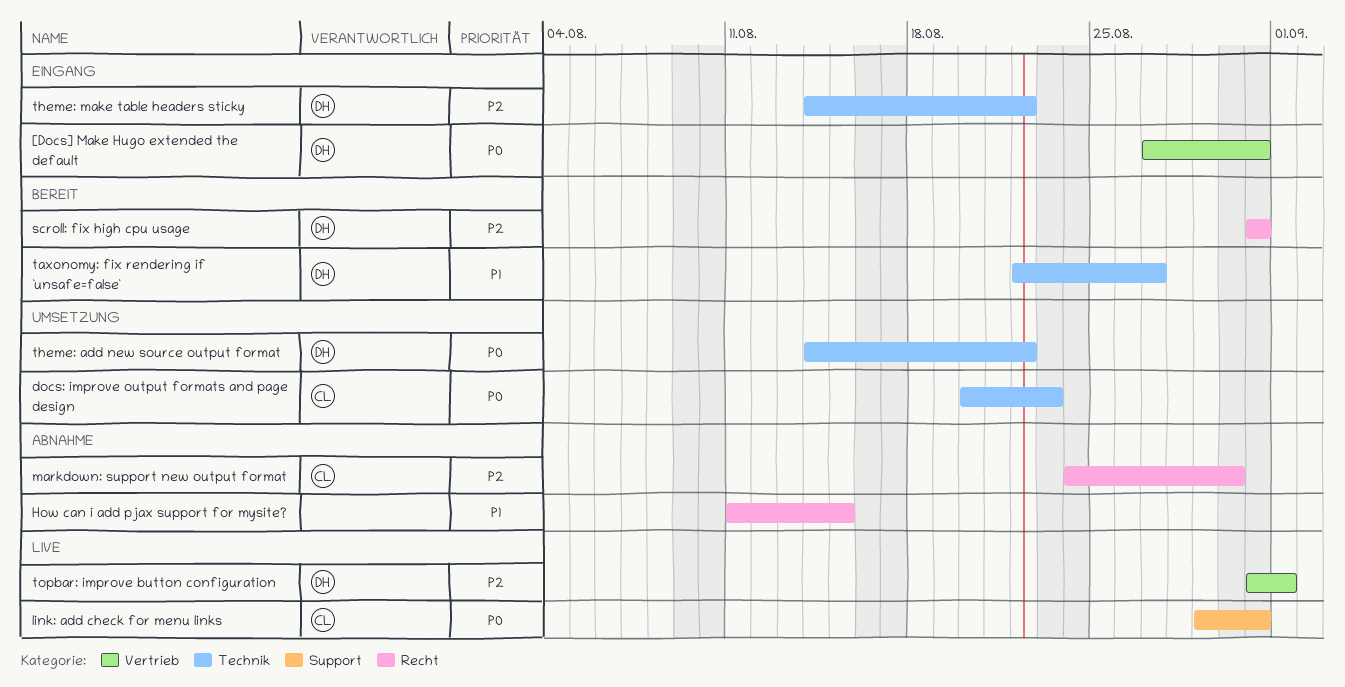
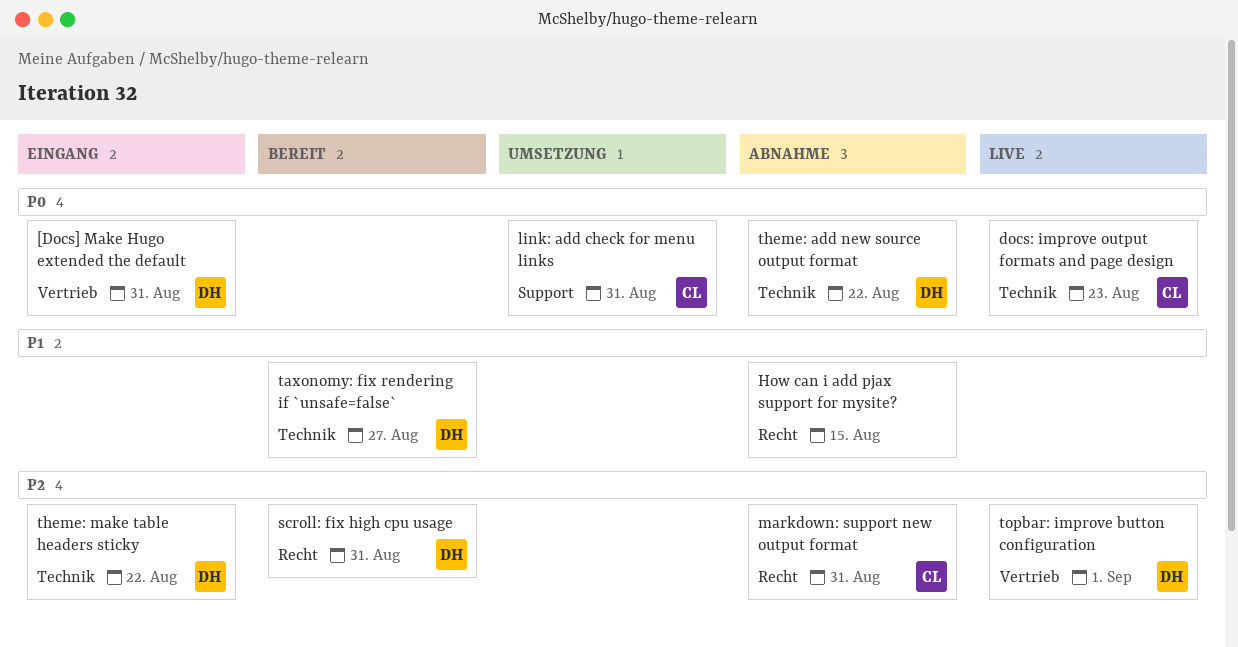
docs: improve output formats and page design, status: Umsetzung -> Live
link: add check for menu links, status: Live -> Umsetzung
markdown: support new output format, due: Aug 30 -> Aug 31
theme: add new source output format, status: Umsetzung -> Abnahme

